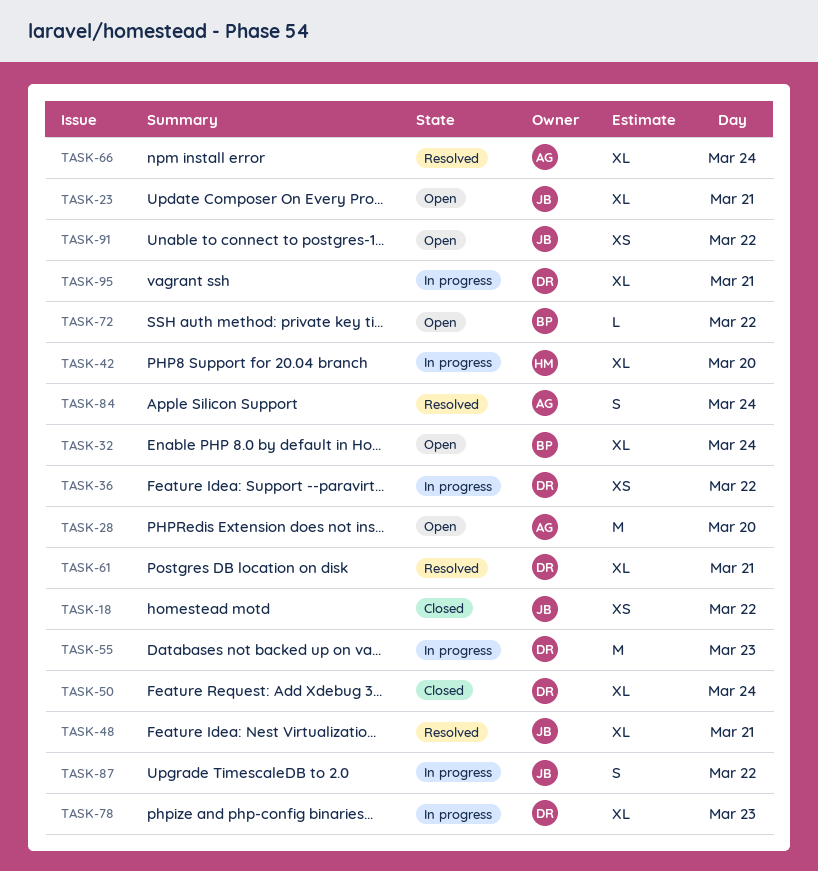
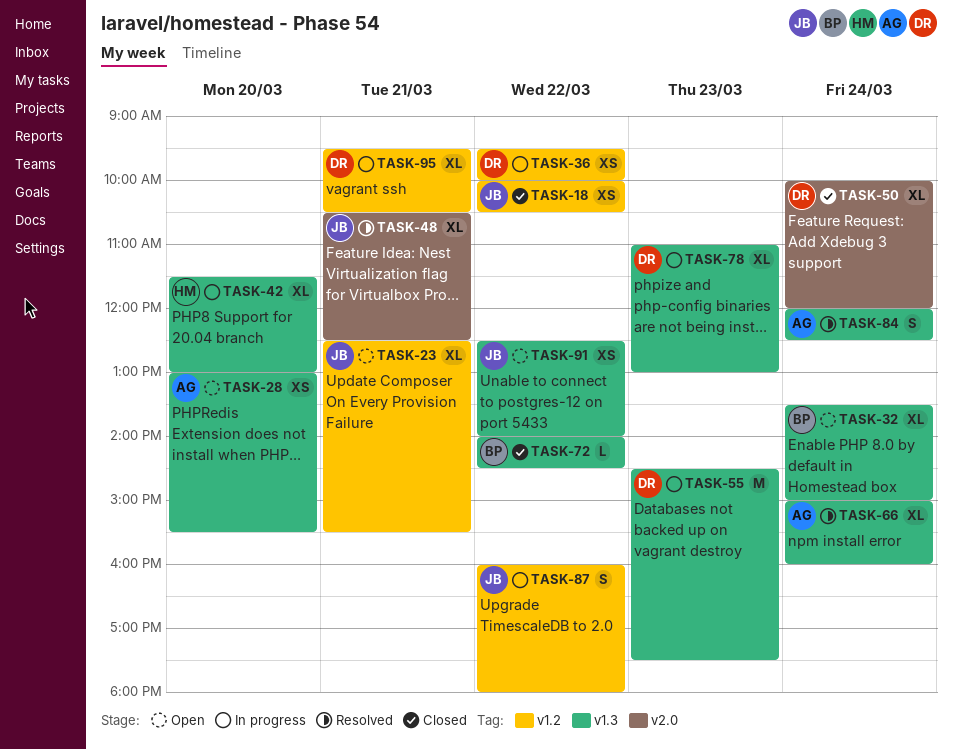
TASK-28, estimate: M -> XS
TASK-61: present -> none
TASK-72, status: Open -> Closed

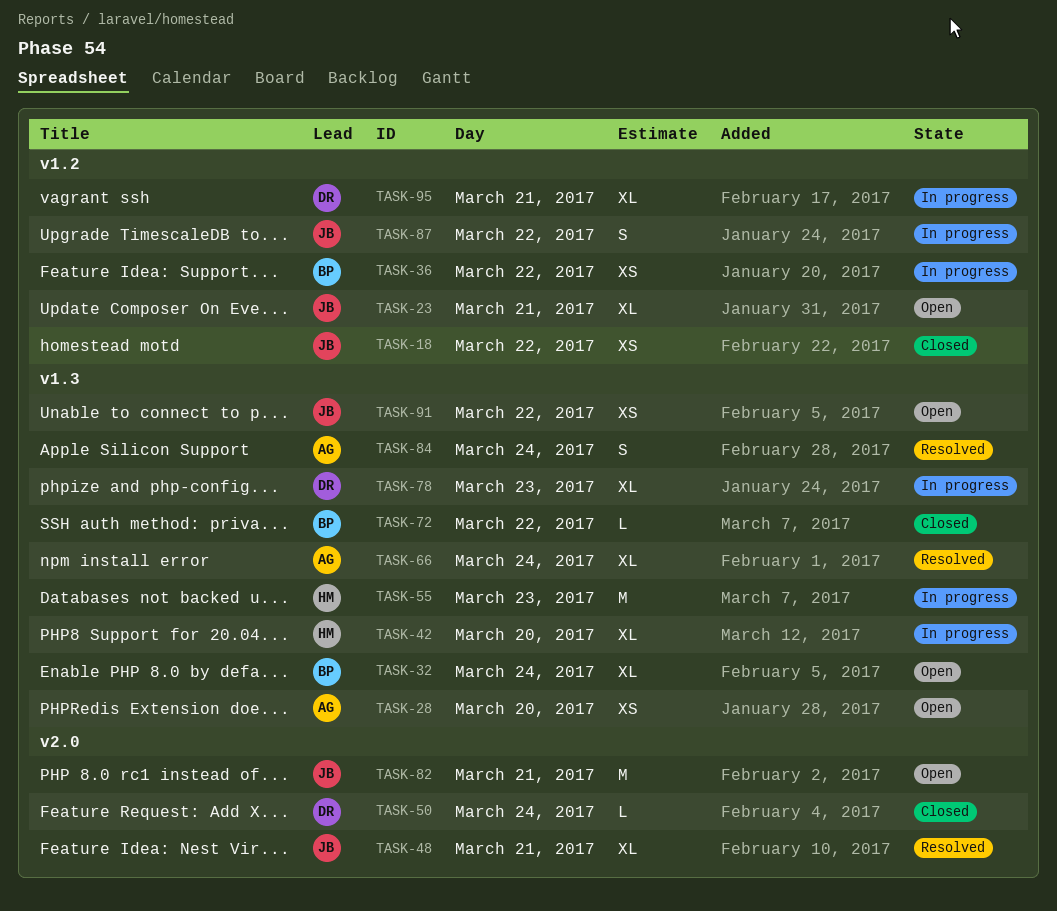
TASK-36, owner: DR -> BP
TASK-50, estimate: XL -> L
TASK-55, owner: DR -> HM
TASK-82: none -> present

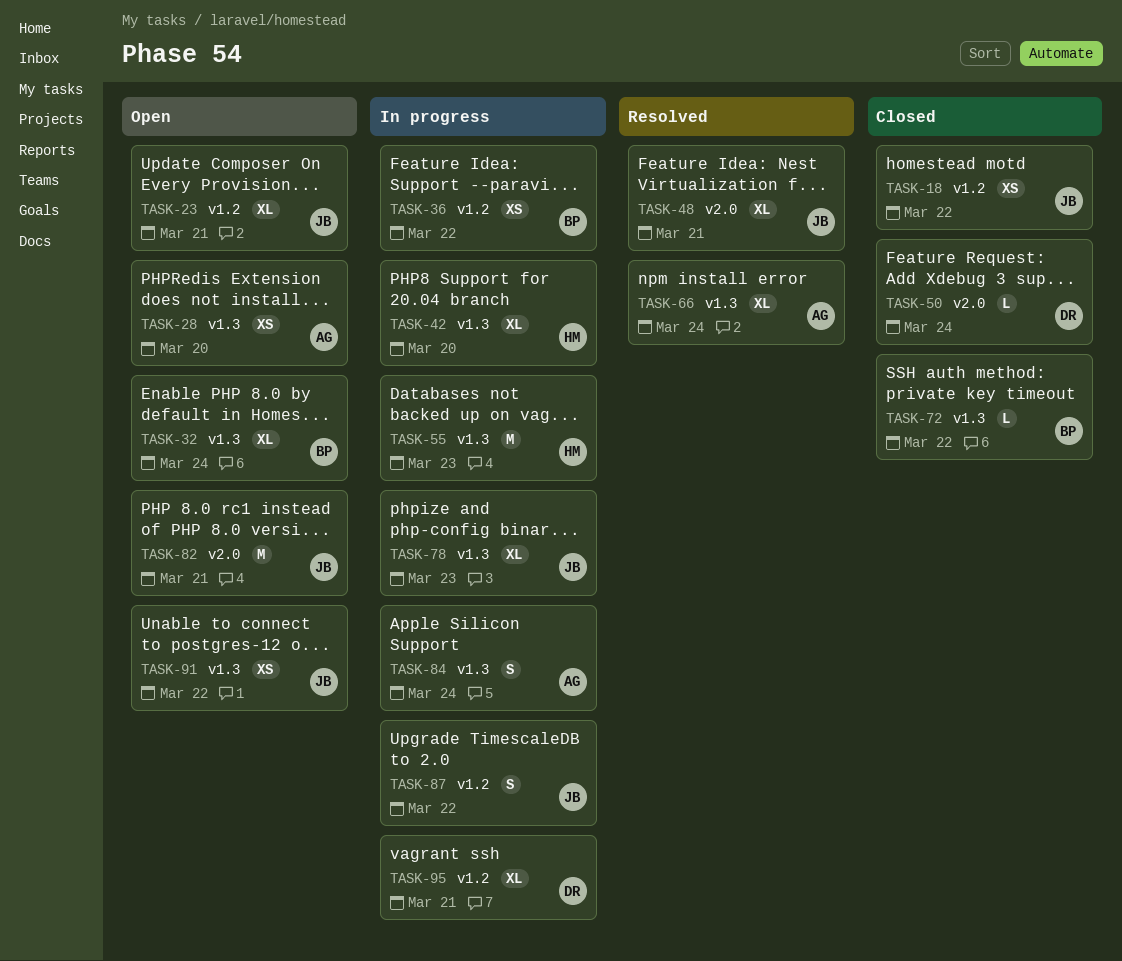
TASK-78, owner: DR -> JB
TASK-84, status: Resolved -> In progress

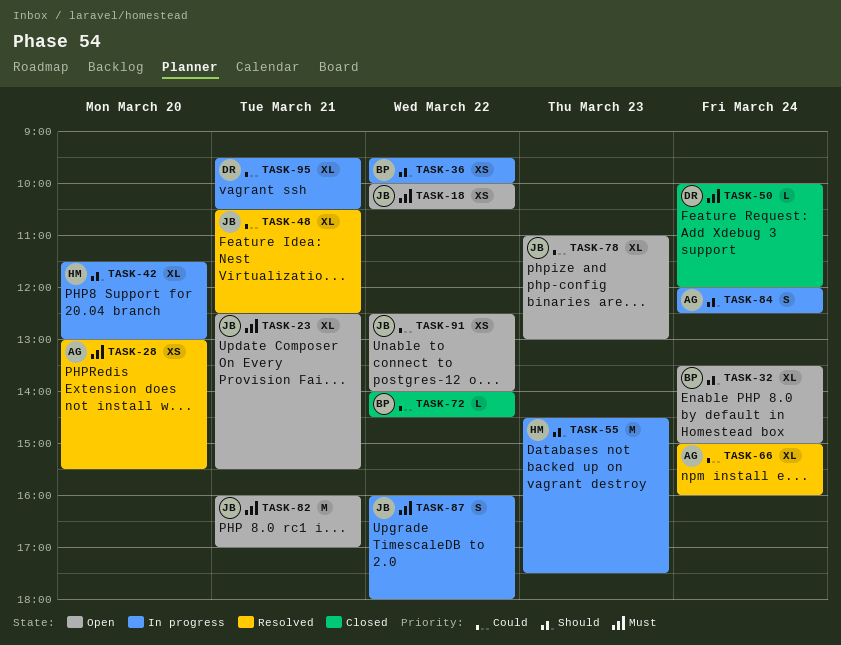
TASK-18, status: Closed -> Open
TASK-28, status: Open -> Resolved
TASK-78, status: In progress -> Open

